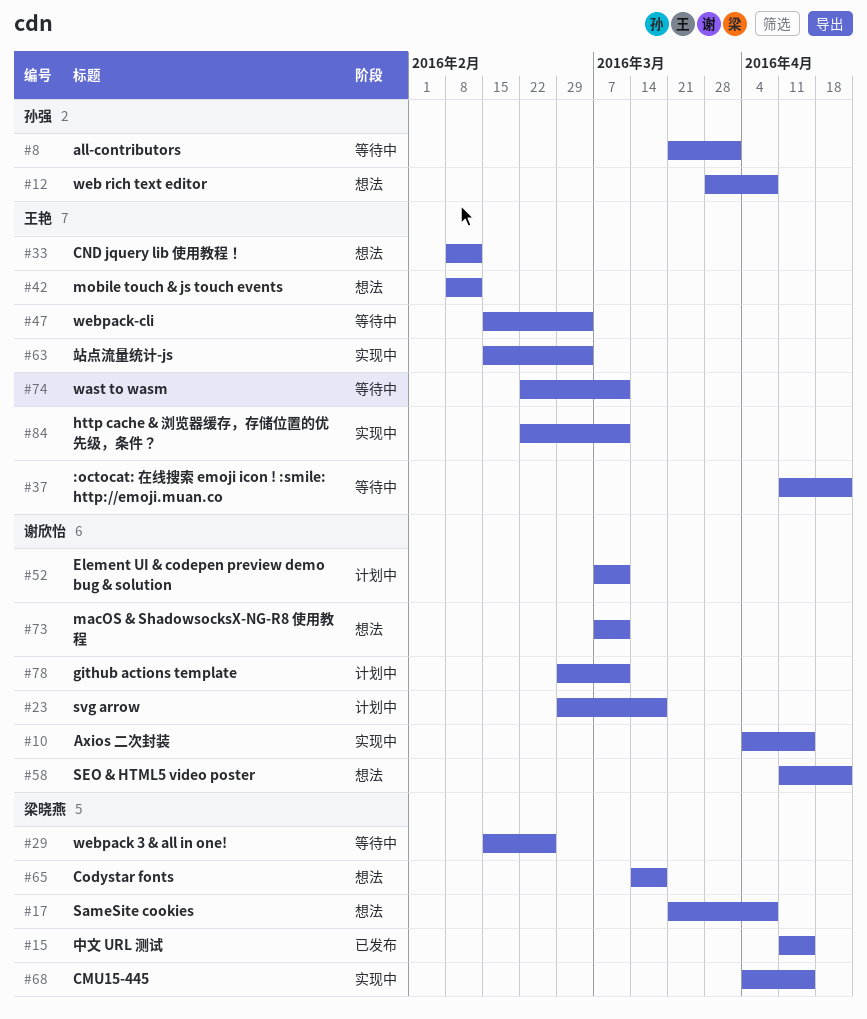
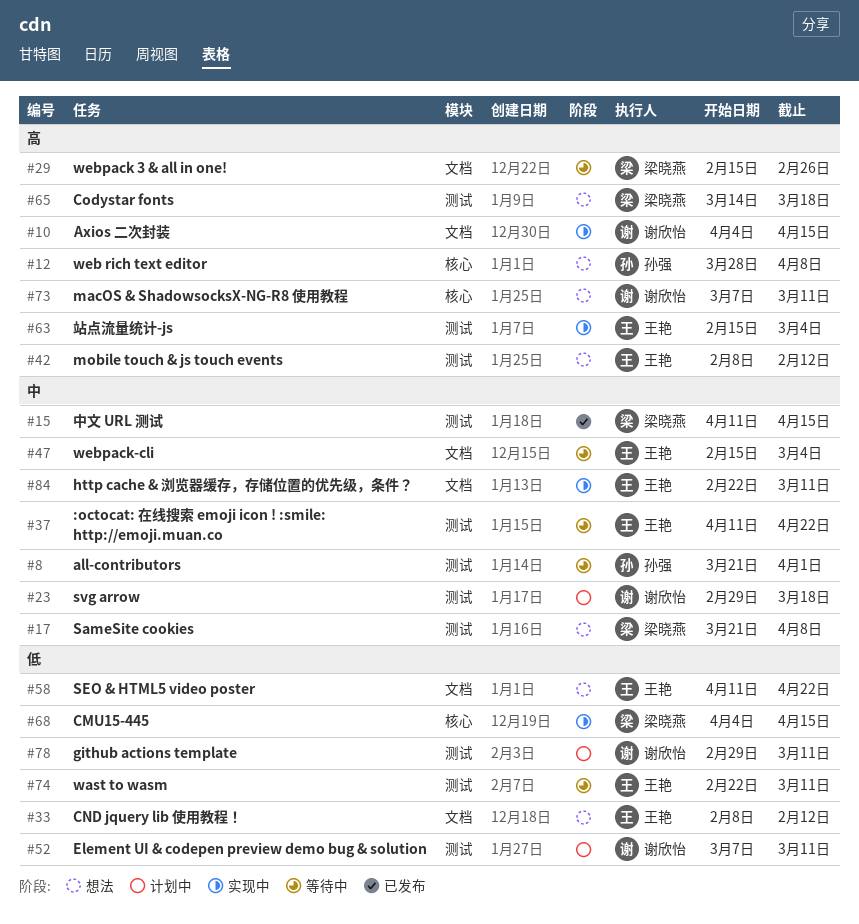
#58, owner: 谢欣怡 -> 王艳

